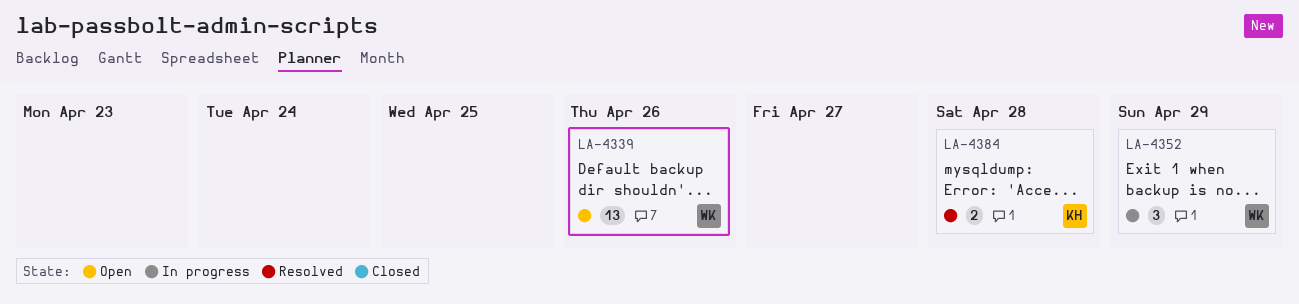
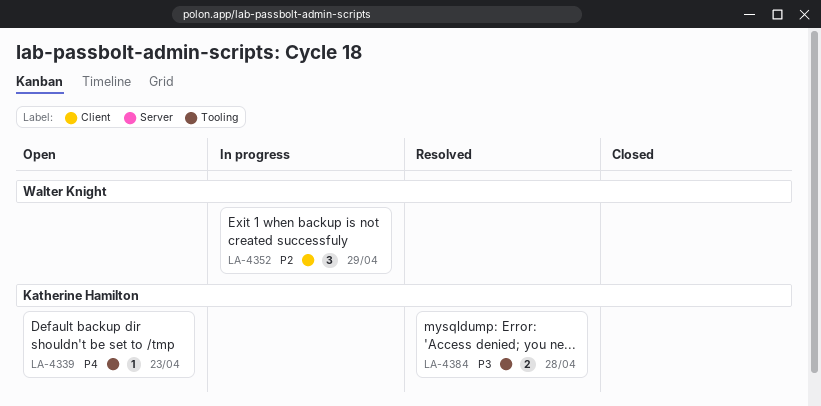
LA-4339, owner: Walter Knight -> Katherine Hamilton
LA-4339, estimate: 13 -> 1
LA-4339, due: Apr 26 -> Apr 23

